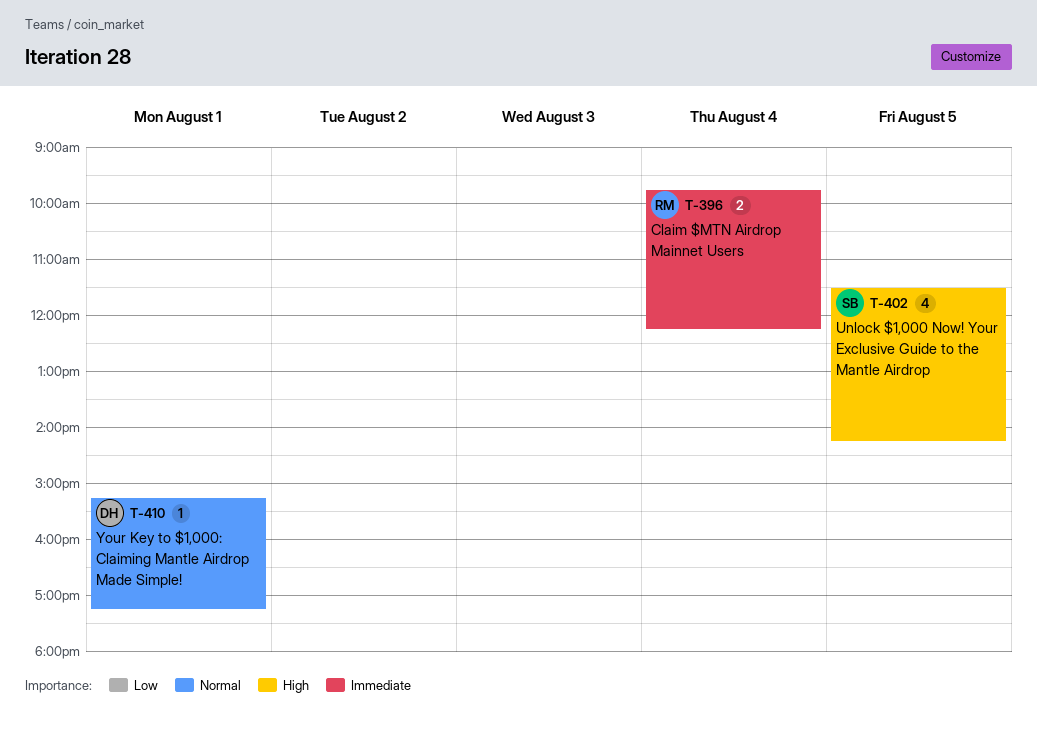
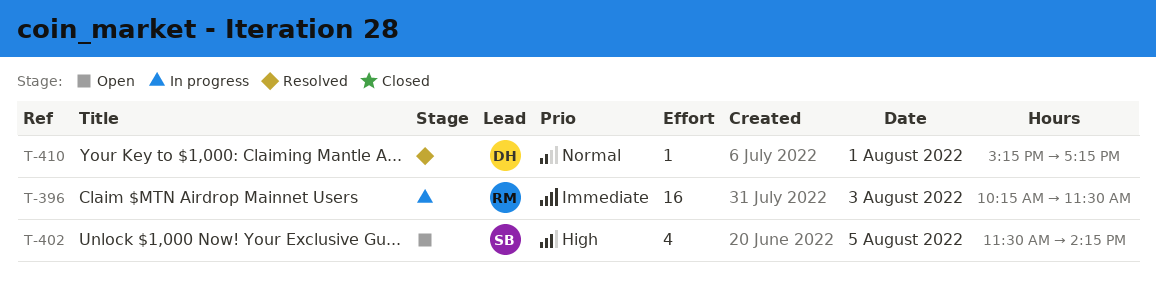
T-396, estimate: 2 -> 16
T-396, day: Aug 4 -> Aug 3
T-396, begins: 09:45 -> 10:15
T-396, ends: 12:15 -> 11:30

